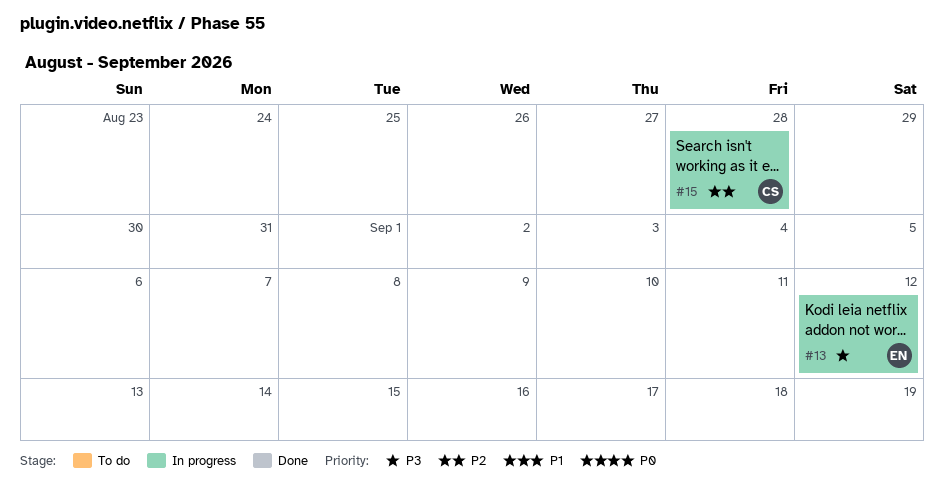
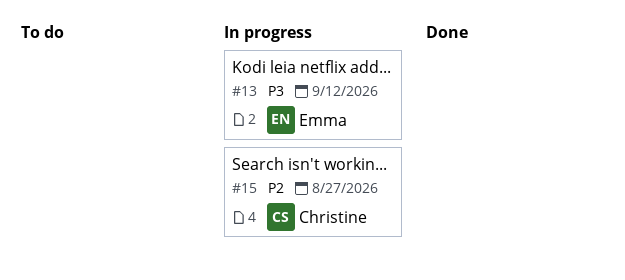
#15, due: Aug 28 -> Aug 27

